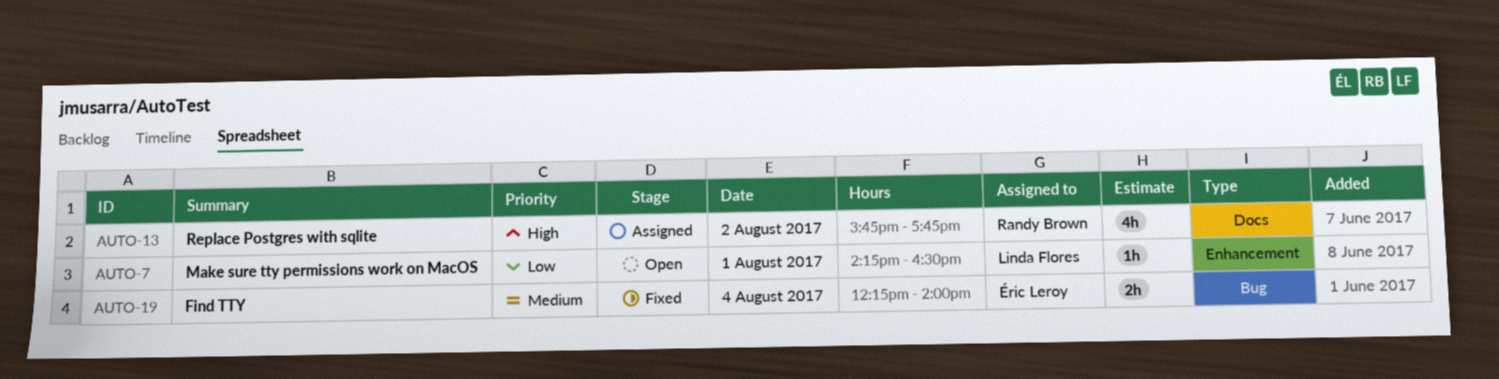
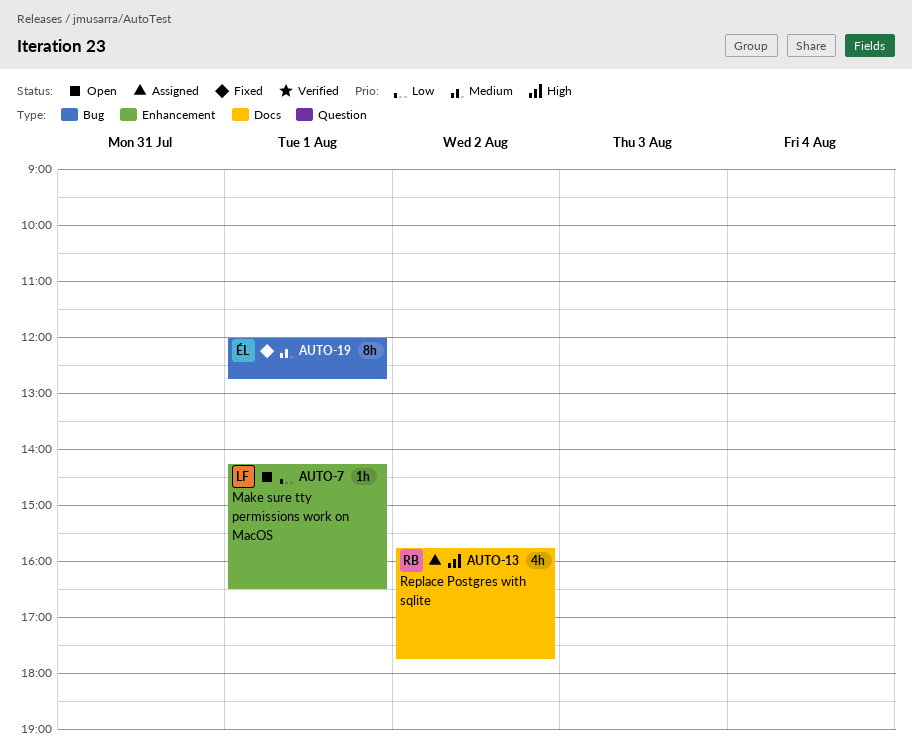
AUTO-19, estimate: 2h -> 8h
AUTO-19, day: Aug 4 -> Aug 1
AUTO-19, begins: 12:15 -> 12:00
AUTO-19, ends: 14:00 -> 12:45

